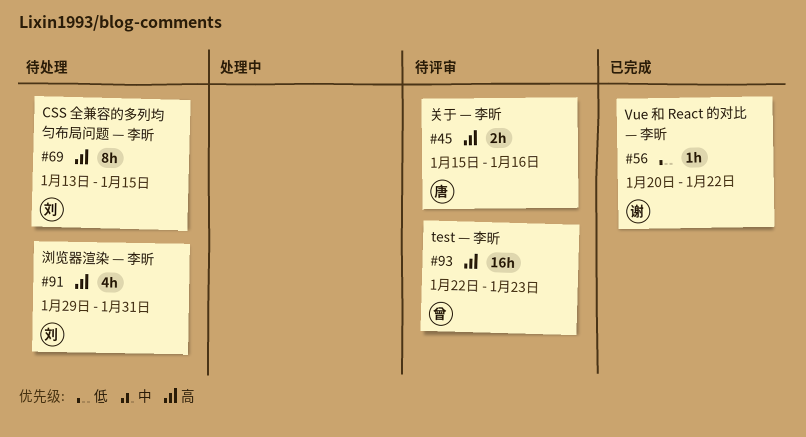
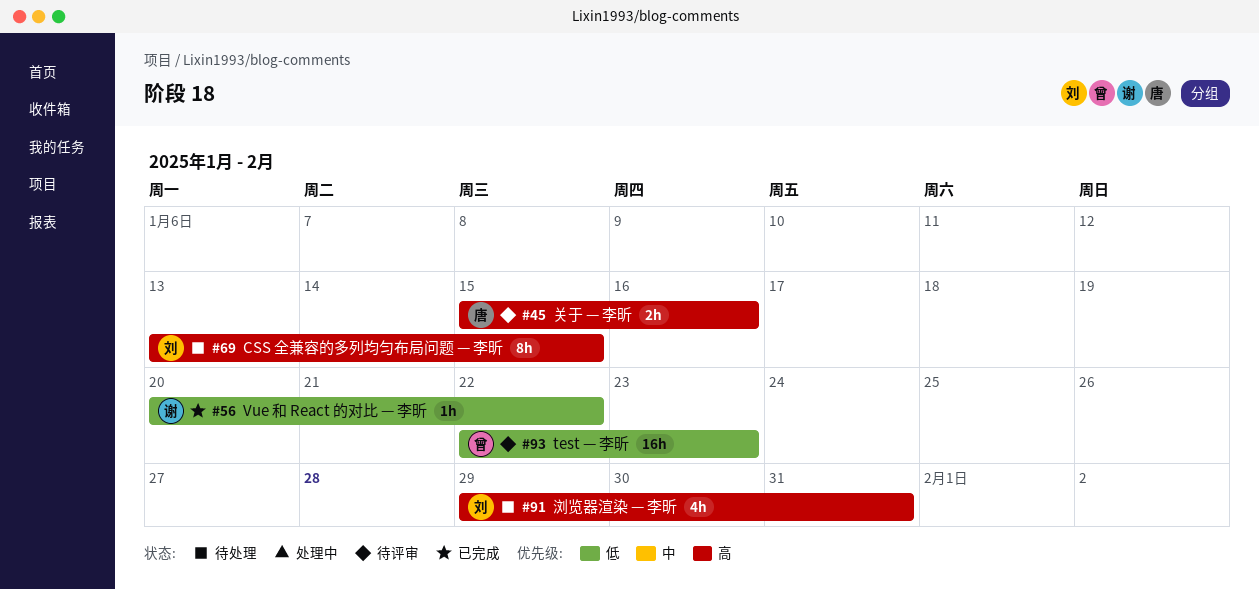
#93, priority: 高 -> 低

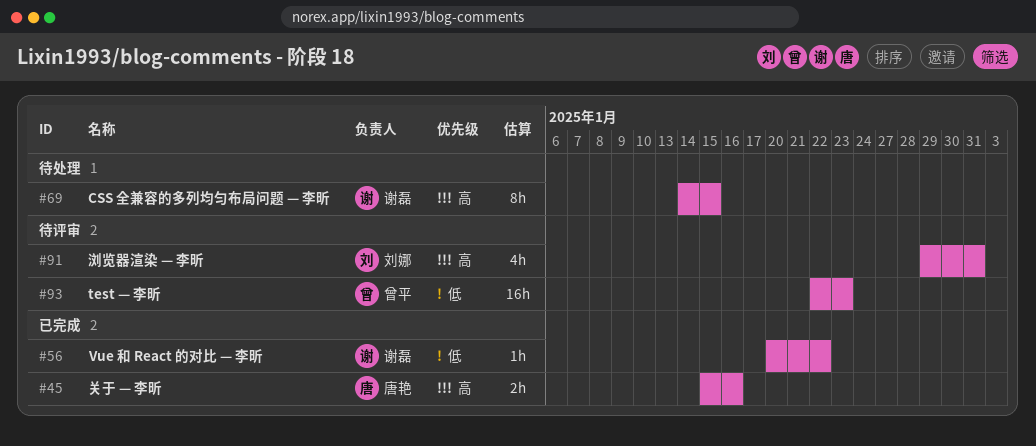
#45, status: 待评审 -> 已完成
#69, owner: 刘娜 -> 谢磊
#69, start: Jan 13 -> Jan 14
#91, status: 待处理 -> 待评审

